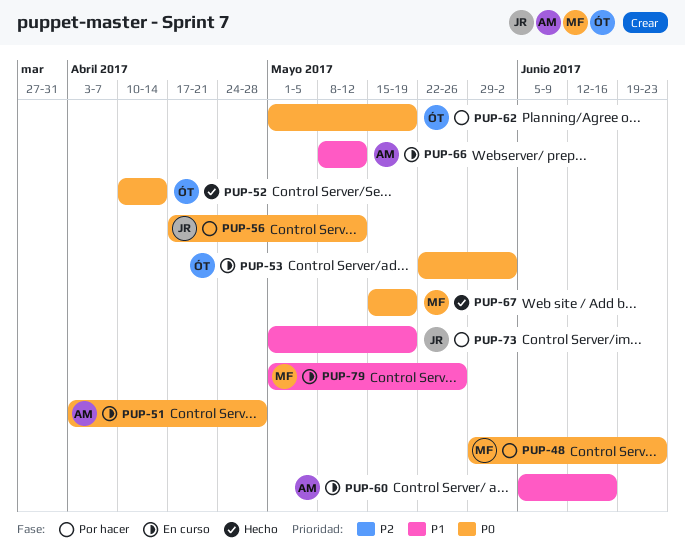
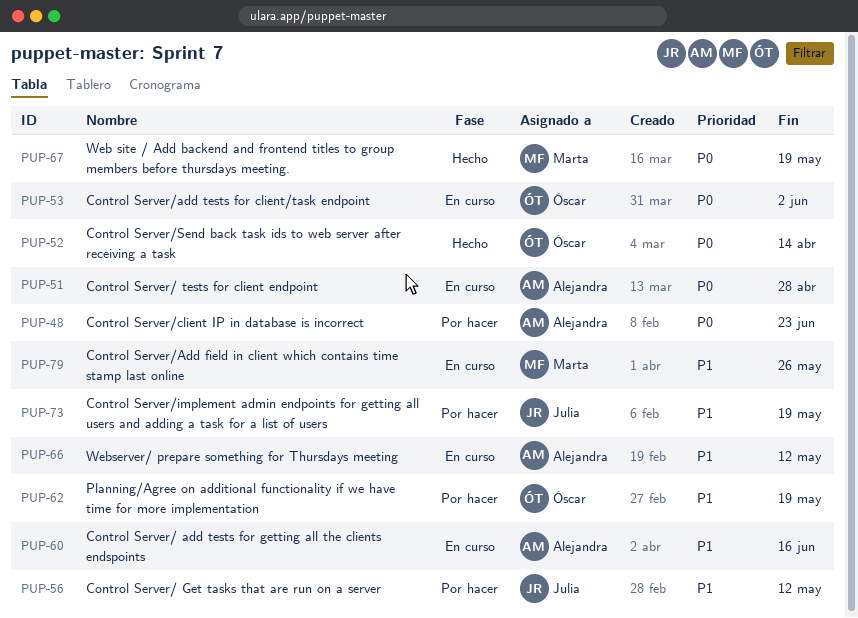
PUP-48, owner: Marta -> Alejandra
PUP-56, priority: P0 -> P1
PUP-62, priority: P0 -> P1

